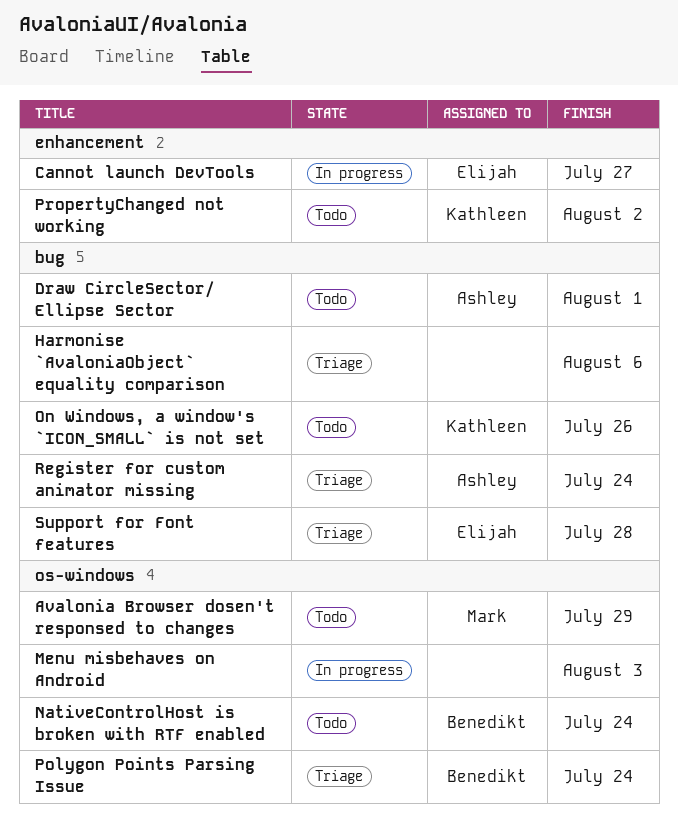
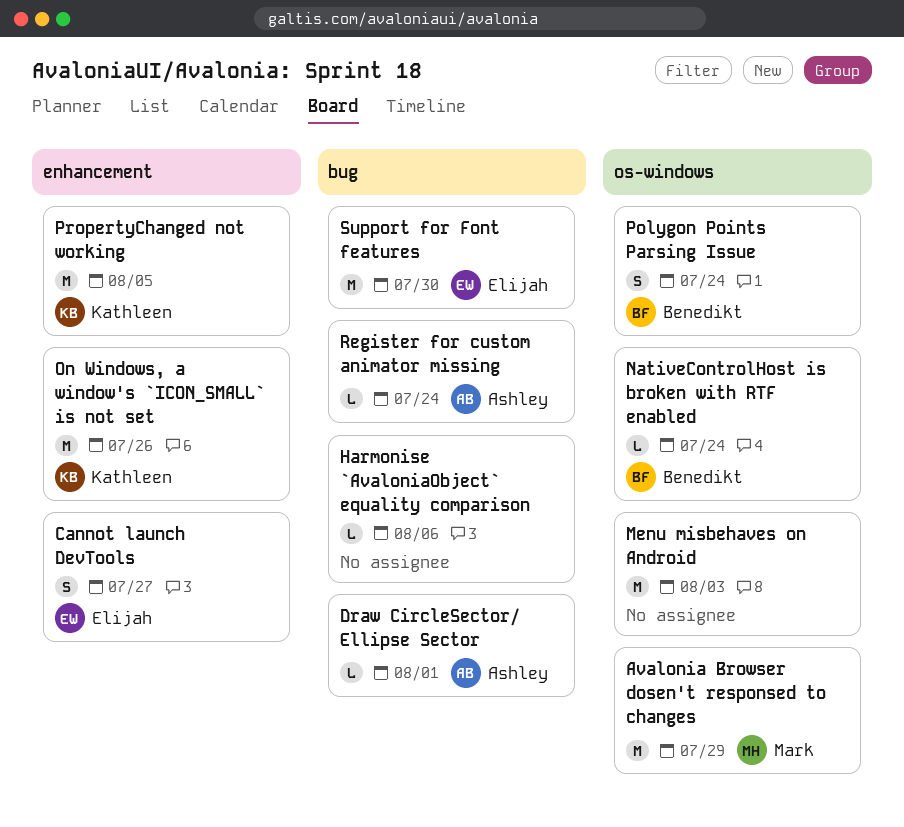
On Windows, a window's `ICON_SMALL` is not set, label: bug -> enhancement
PropertyChanged not working, due: Aug 2 -> Aug 5
Support for Font features, due: Jul 28 -> Jul 30

